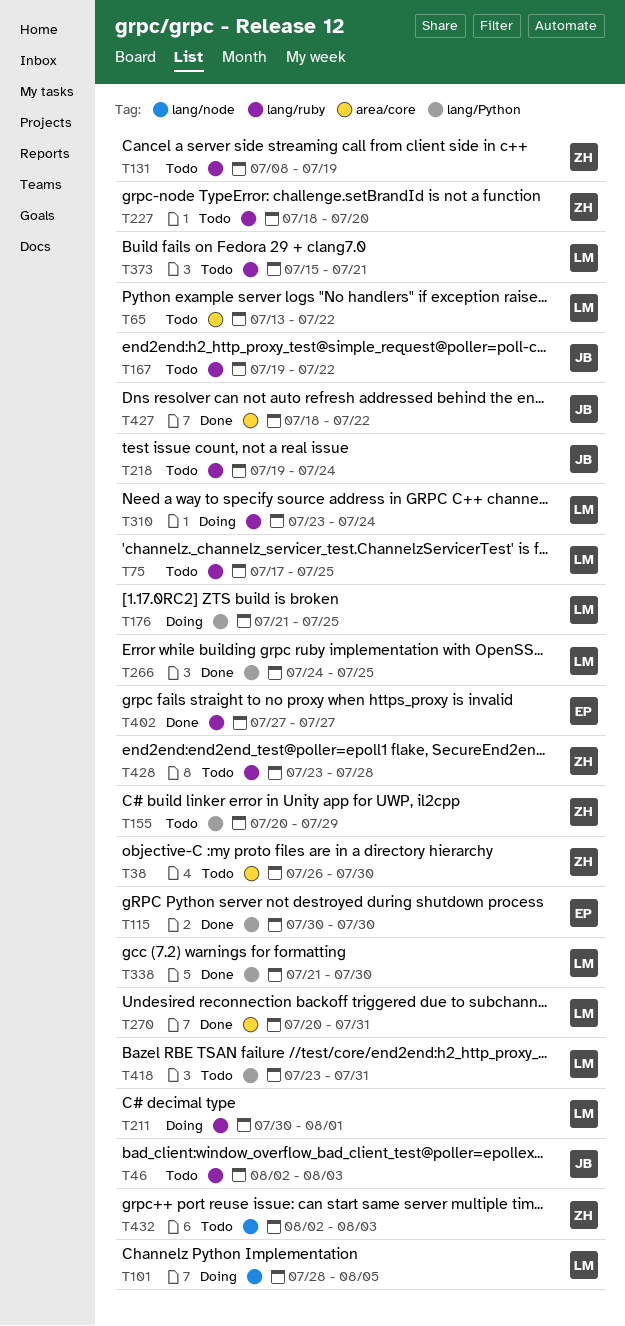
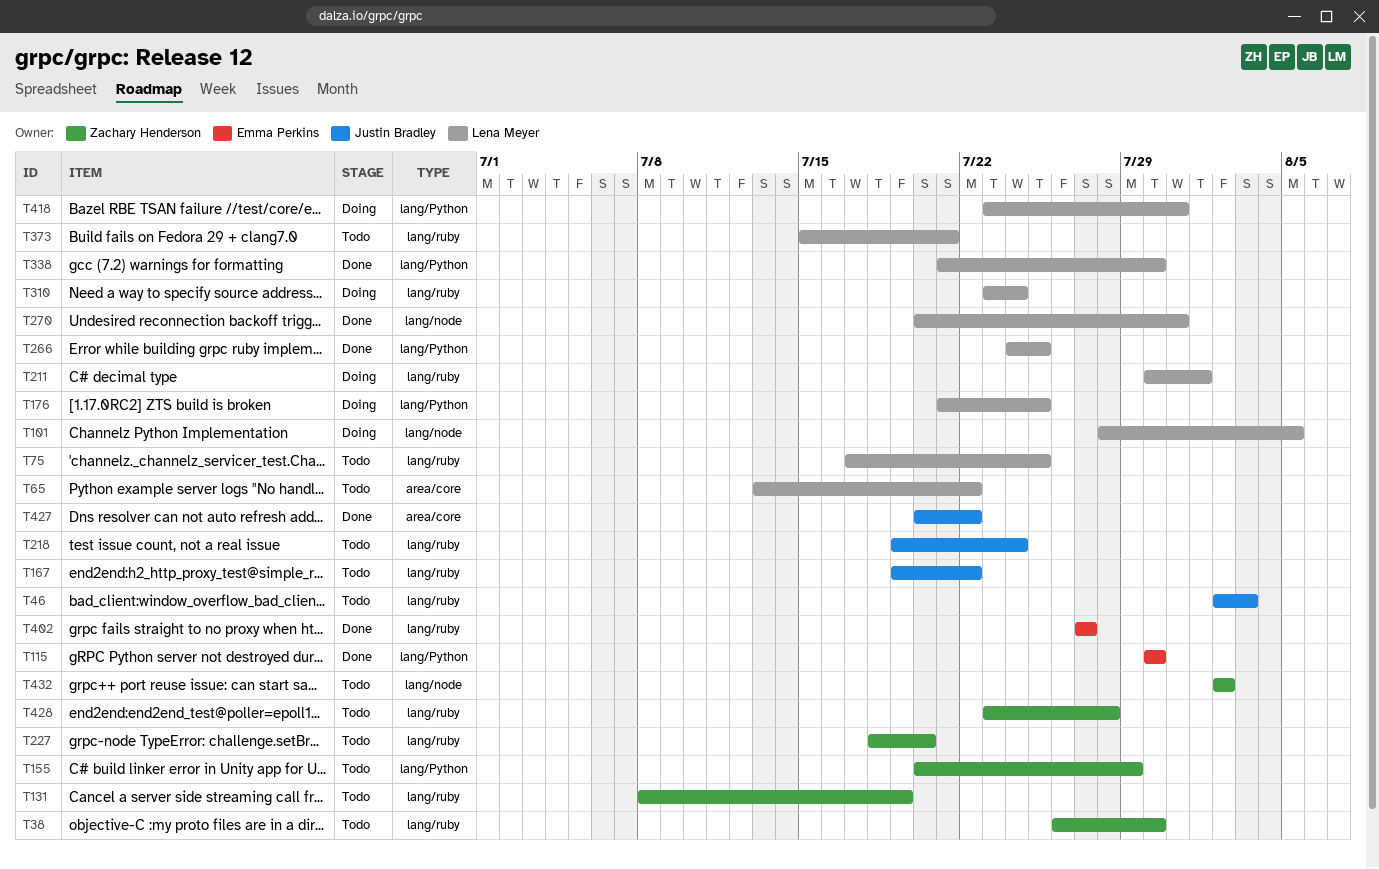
T38, label: area/core -> lang/ruby
T270, label: area/core -> lang/node
T418, status: Todo -> Doing
T427, start: Jul 18 -> Jul 20
T432, due: Aug 3 -> Aug 2

